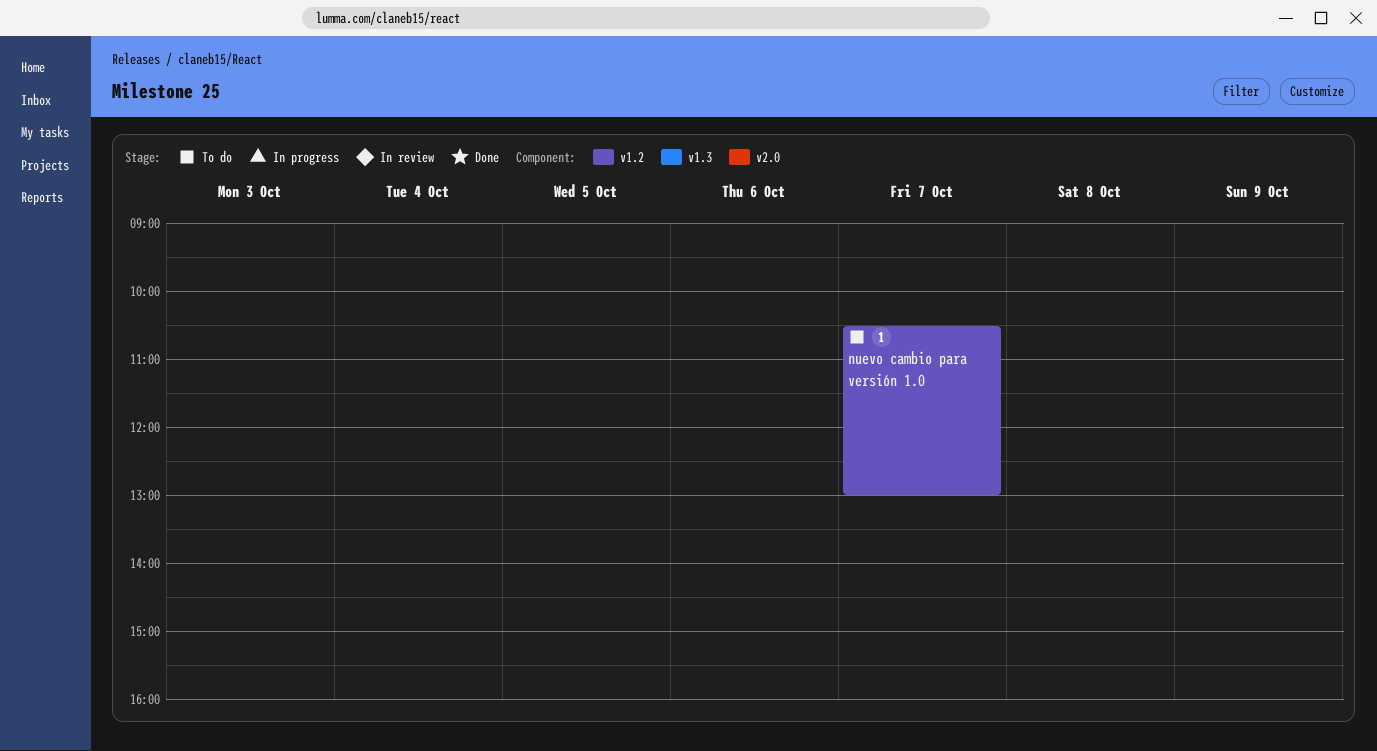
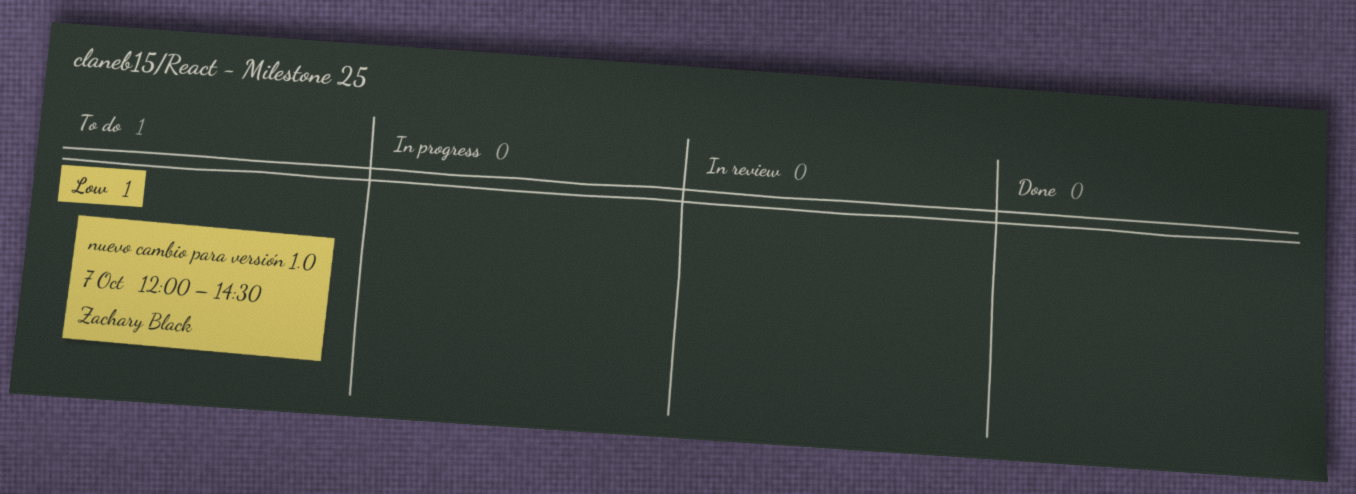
nuevo cambio para versión 1.0, begins: 10:30 -> 12:00
nuevo cambio para versión 1.0, ends: 13:00 -> 14:30

